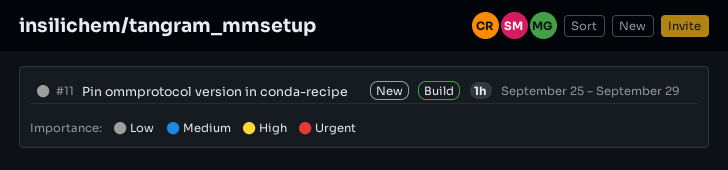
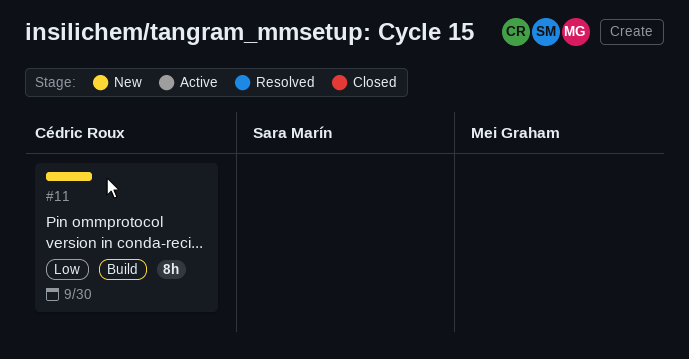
#11, estimate: 1h -> 8h
#11, due: Sep 29 -> Sep 30

